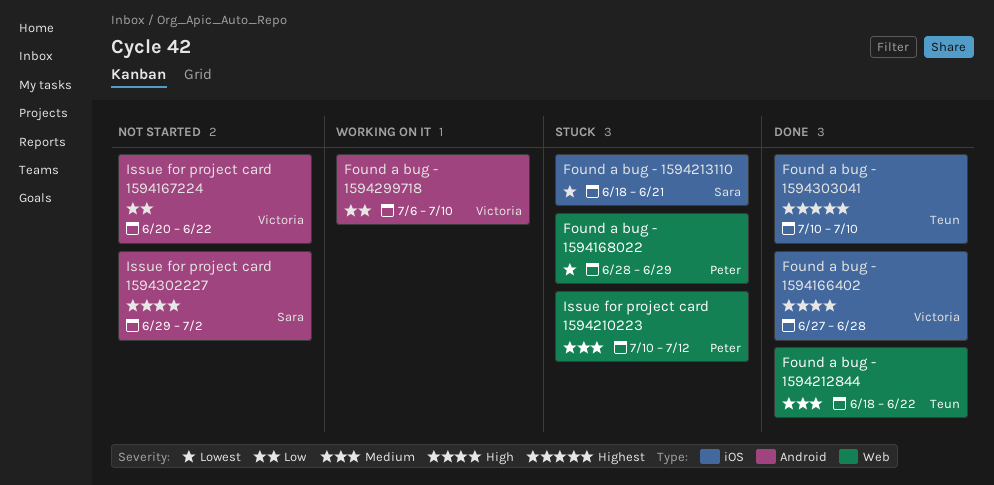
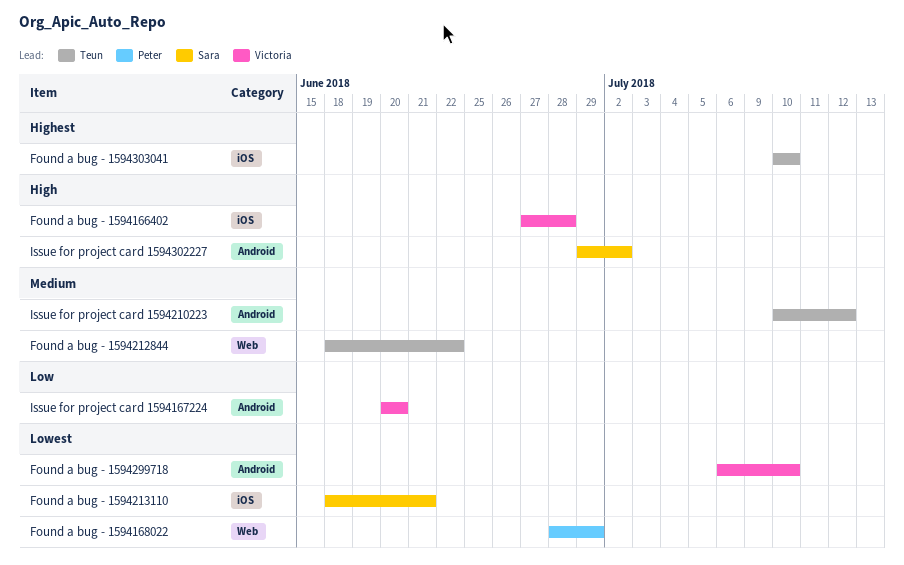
Found a bug - 1594299718, priority: Low -> Lowest
Issue for project card 1594167224, due: Jun 22 -> Jun 20
Issue for project card 1594210223, owner: Peter -> Teun
Issue for project card 1594210223, label: Web -> Android

